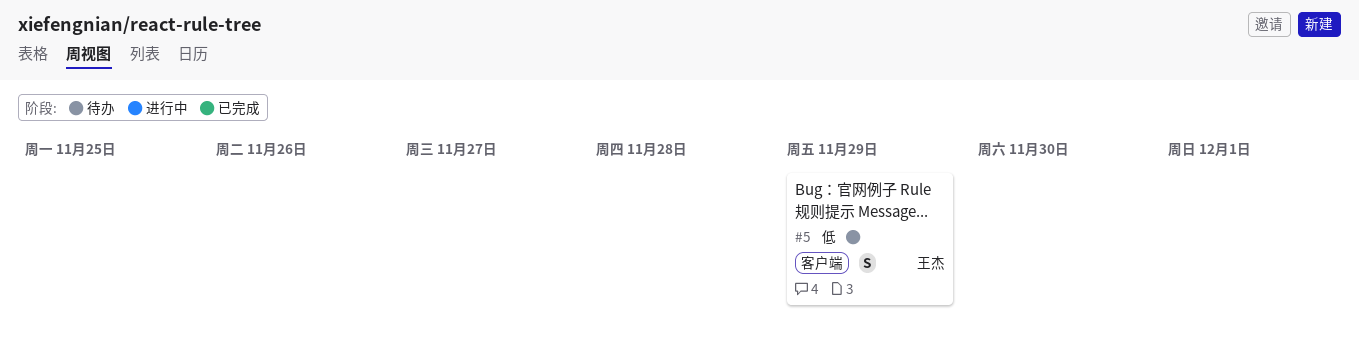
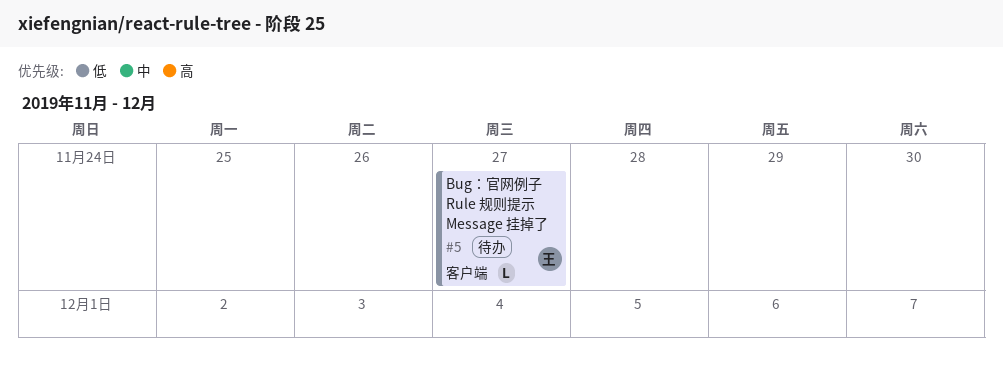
#5, estimate: S -> L
#5, due: Nov 29 -> Nov 27

